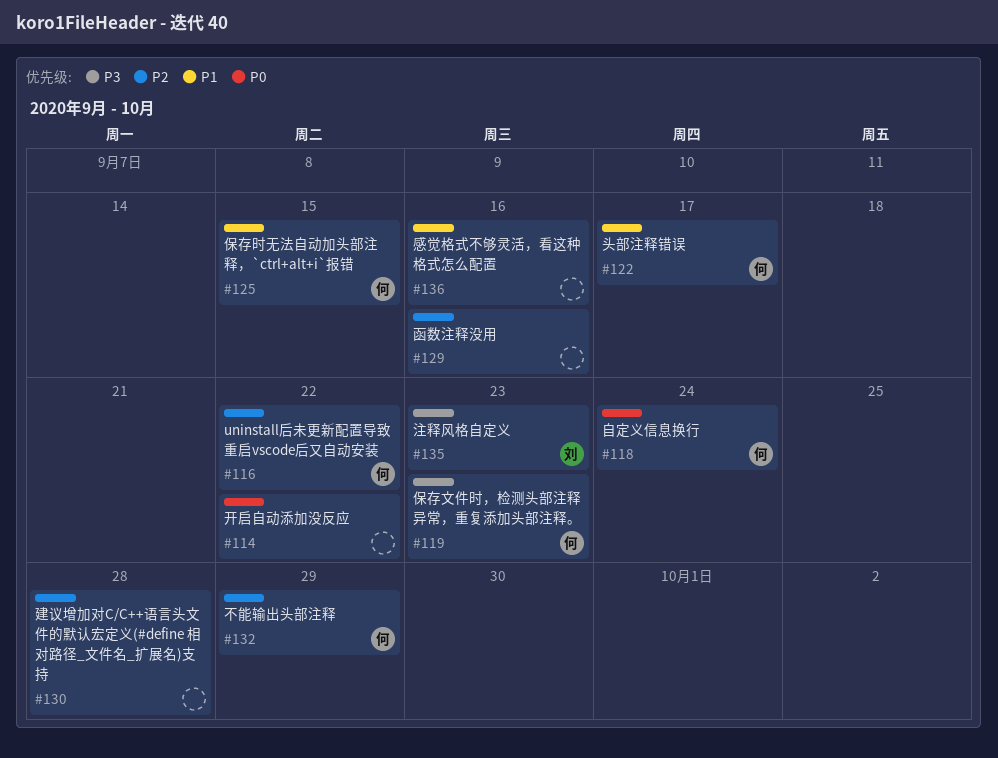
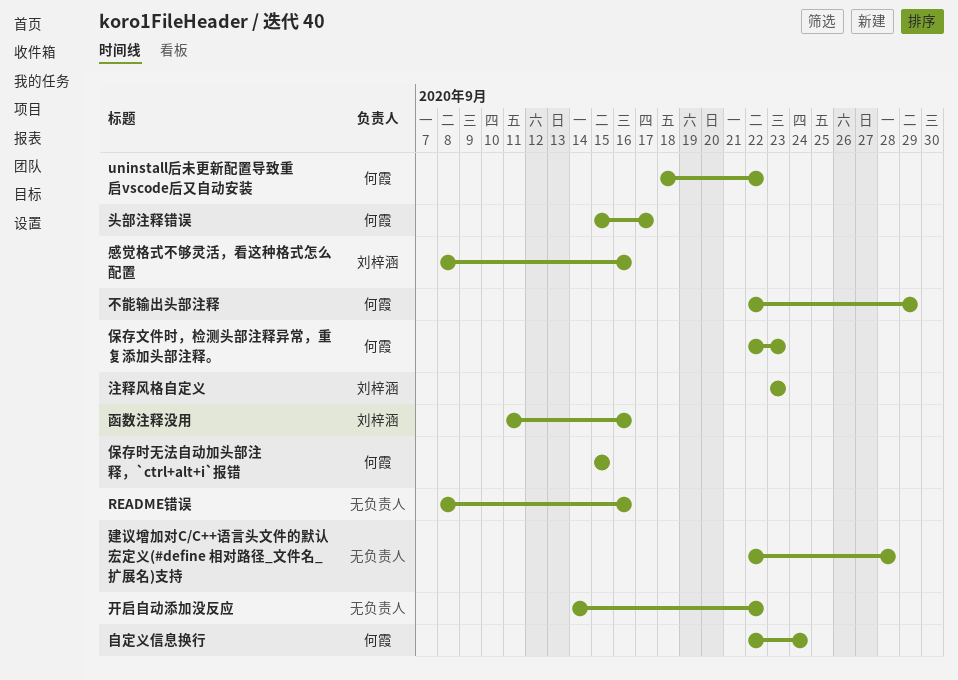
README错误: none -> present
函数注释没用, owner: none -> 刘梓涵
感觉格式不够灵活，看这种格式怎么配置, owner: none -> 刘梓涵

